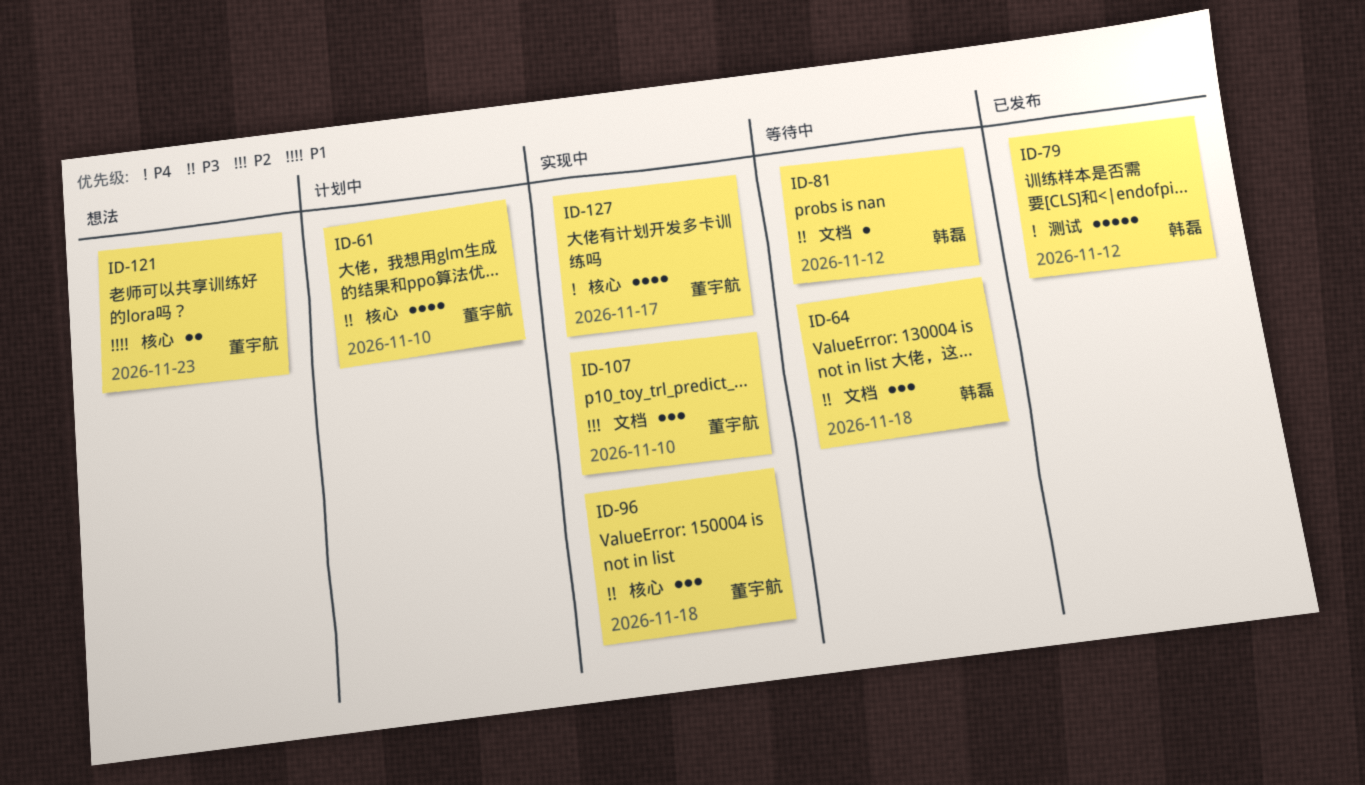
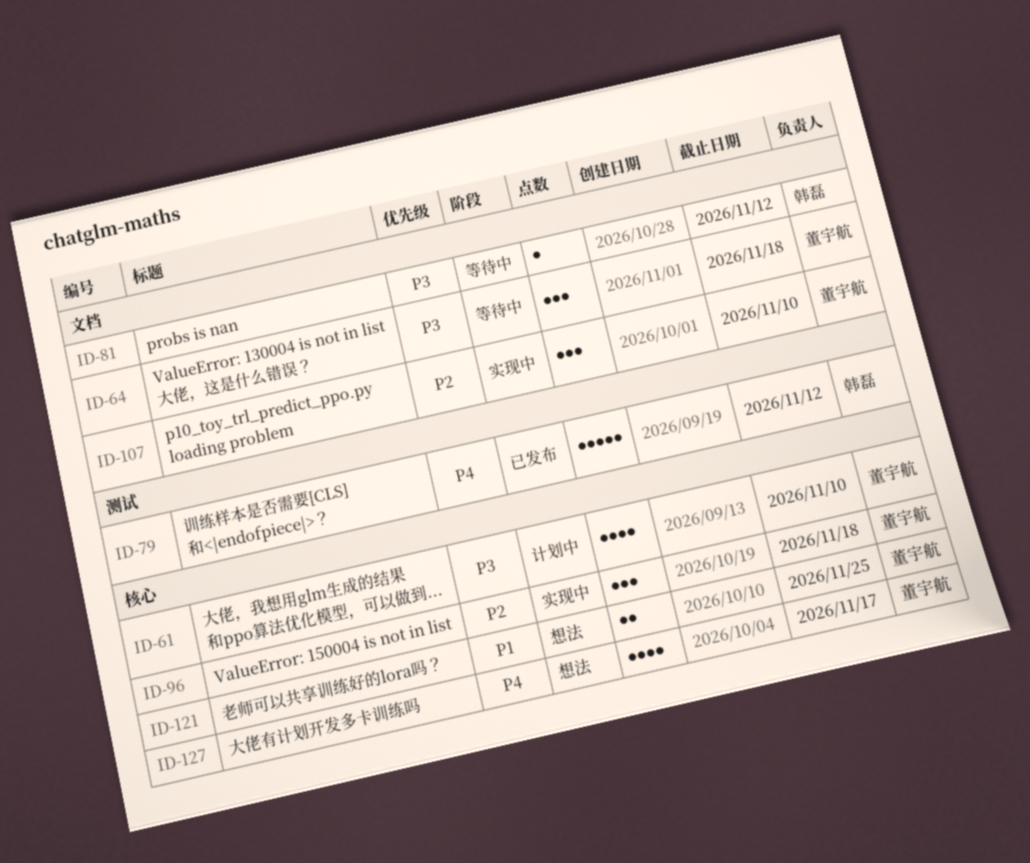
ID-64, owner: 韩磊 -> 董宇航
ID-96, priority: P3 -> P2
ID-121, due: Nov 23 -> Nov 25
ID-127, status: 实现中 -> 想法

